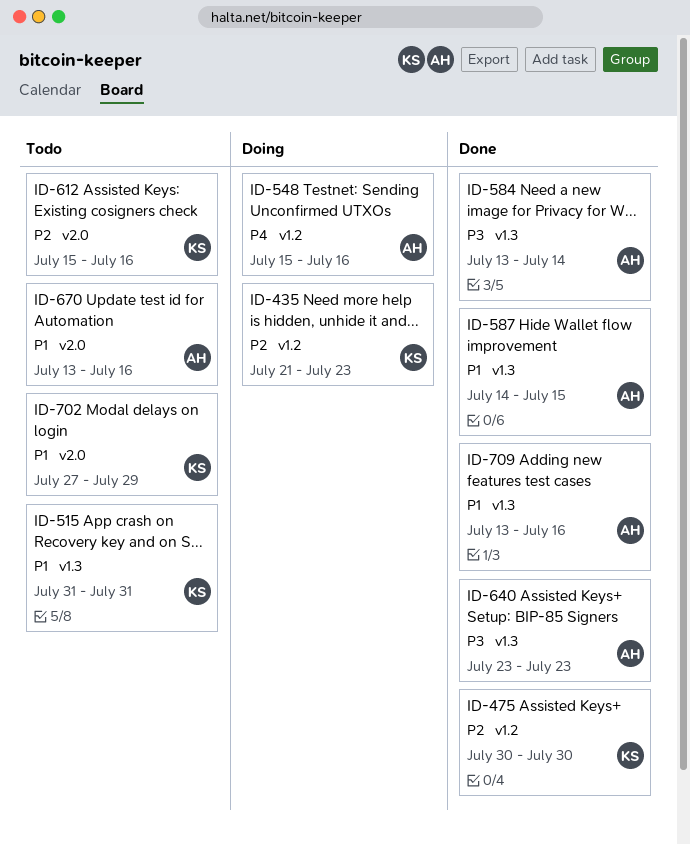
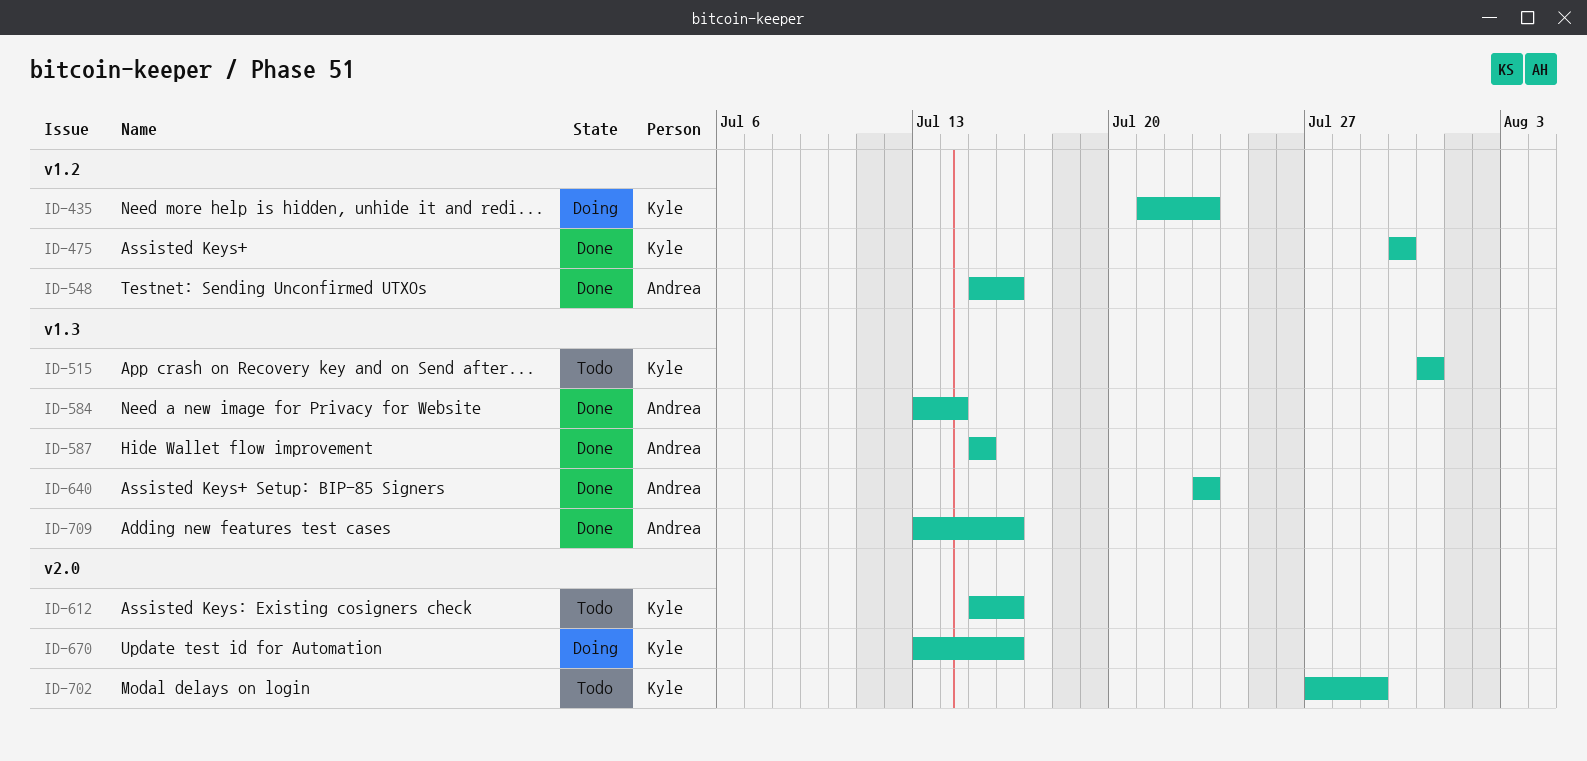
ID-548, status: Doing -> Done
ID-587, start: Jul 14 -> Jul 15
ID-670, status: Todo -> Doing
ID-670, owner: Andrea -> Kyle

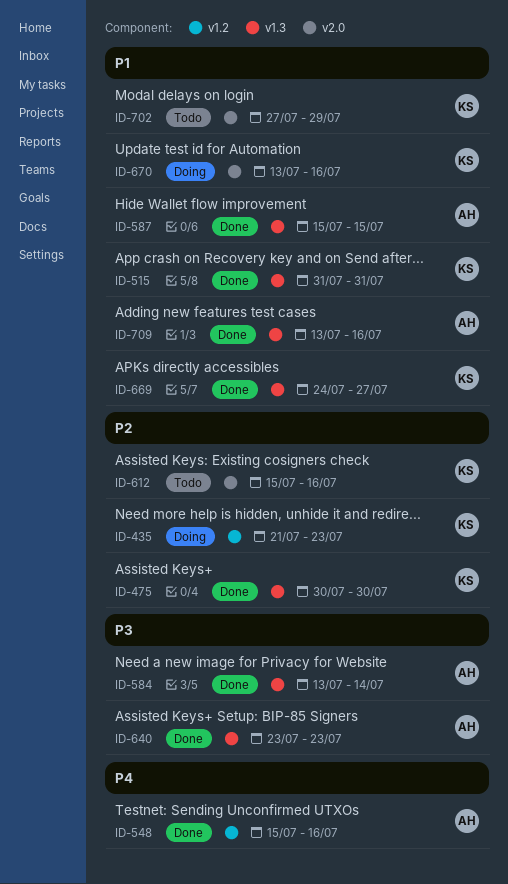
ID-475, label: v1.2 -> v1.3
ID-515, status: Todo -> Done
ID-669: none -> present

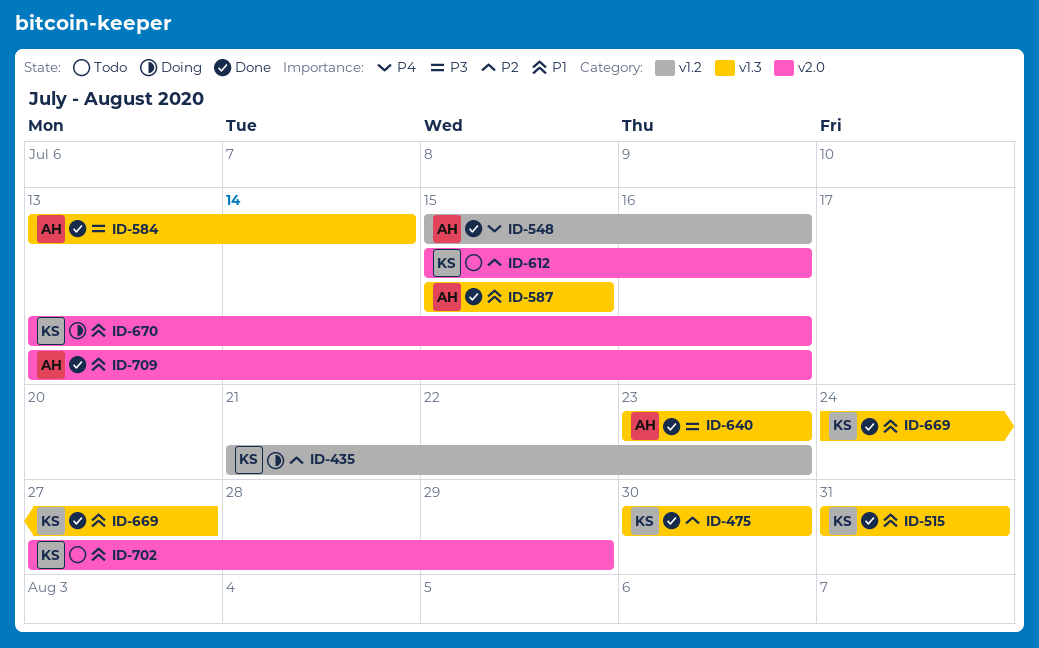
ID-709, label: v1.3 -> v2.0

